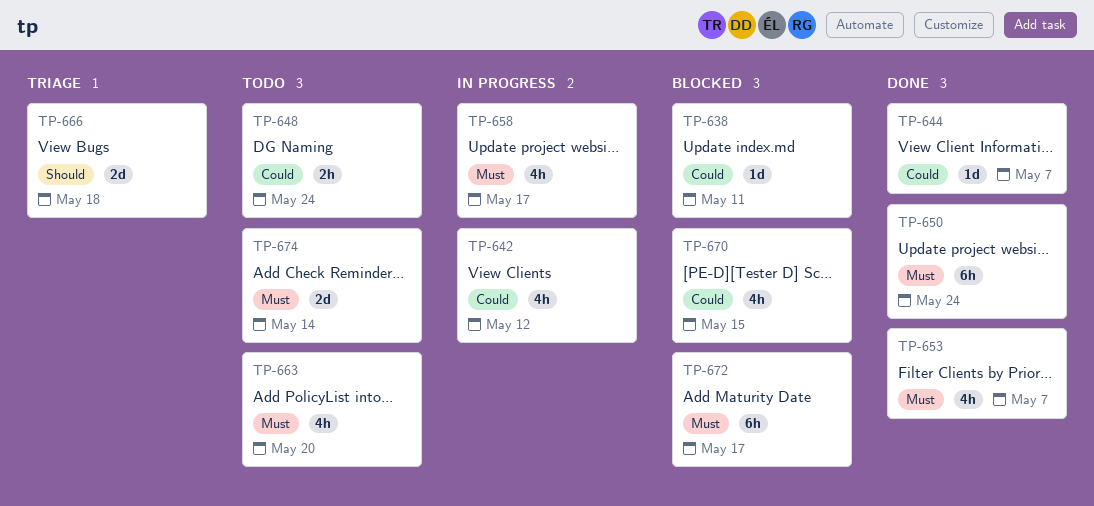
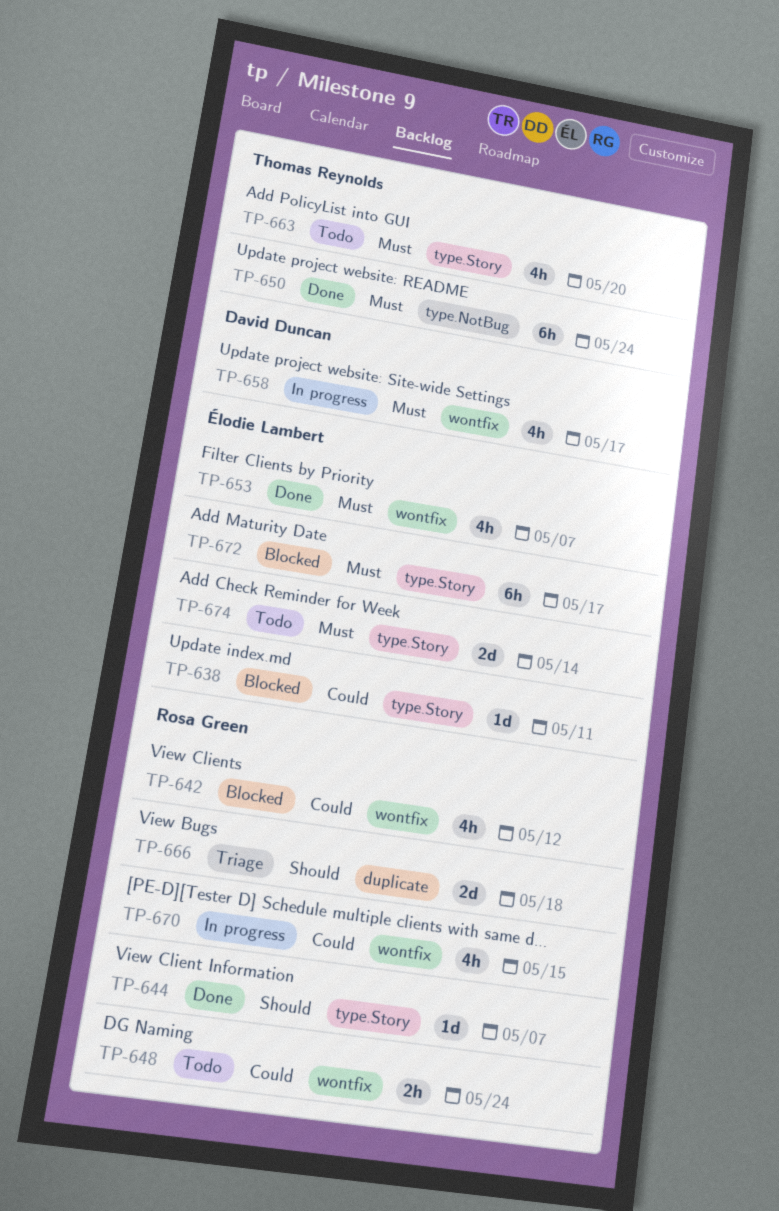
TP-642, status: In progress -> Blocked
TP-644, priority: Could -> Should
TP-670, status: Blocked -> In progress

